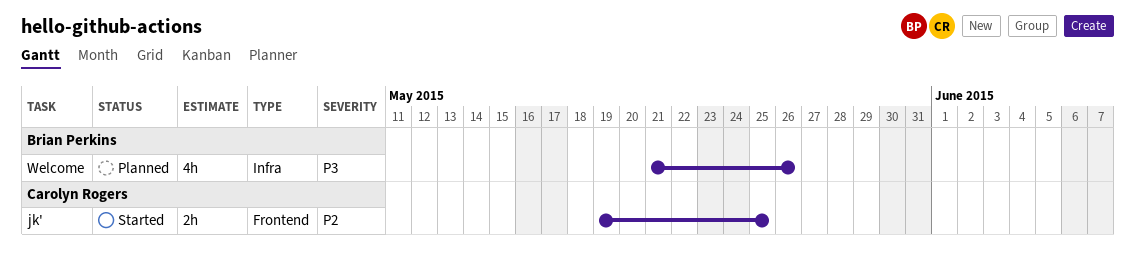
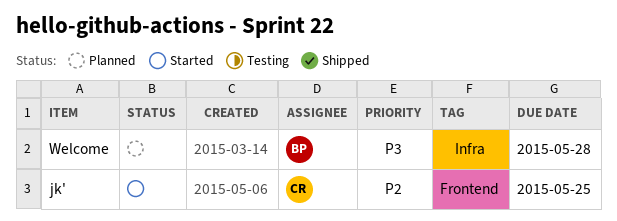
Welcome, due: May 26 -> May 28

